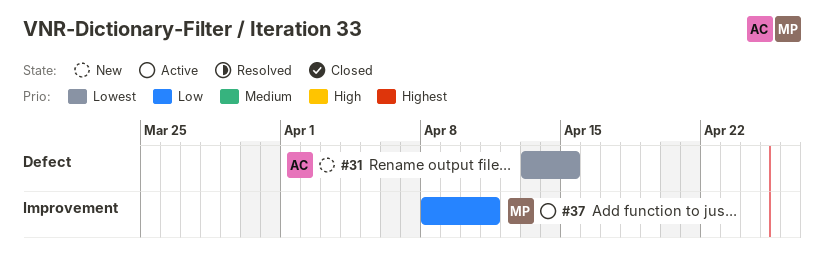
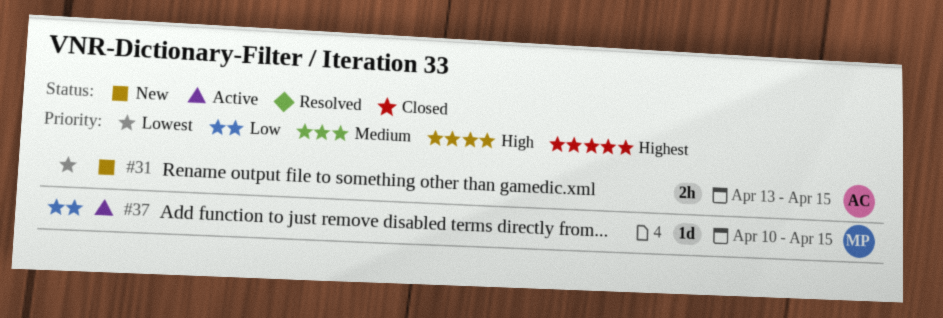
#37, start: Apr 8 -> Apr 10
#37, due: Apr 11 -> Apr 15

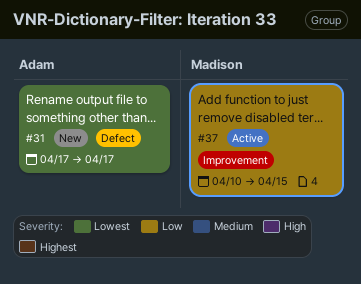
#31, start: Apr 13 -> Apr 17
#31, due: Apr 15 -> Apr 17

